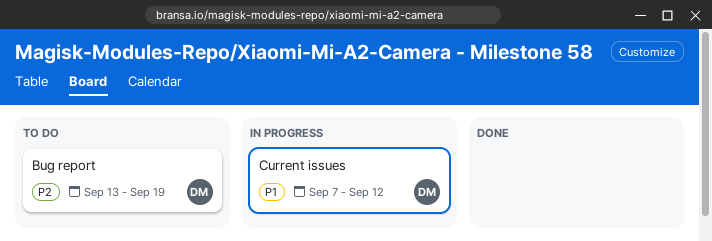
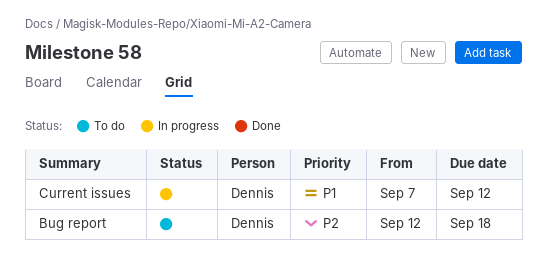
Bug report, start: Sep 13 -> Sep 12
Bug report, due: Sep 19 -> Sep 18

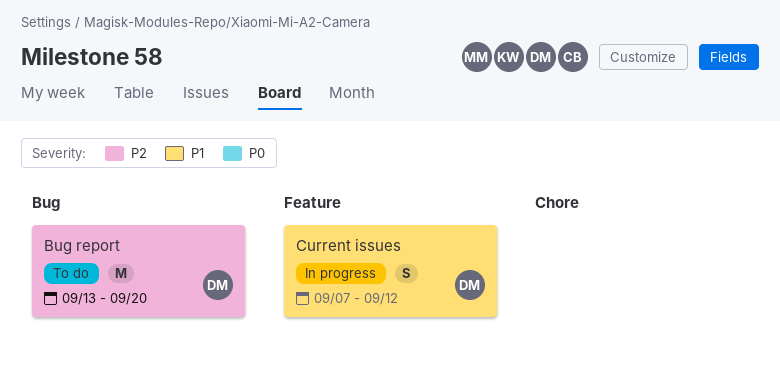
Bug report, start: Sep 12 -> Sep 13
Bug report, due: Sep 18 -> Sep 20

